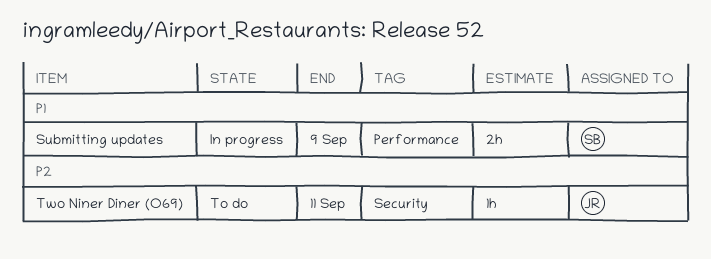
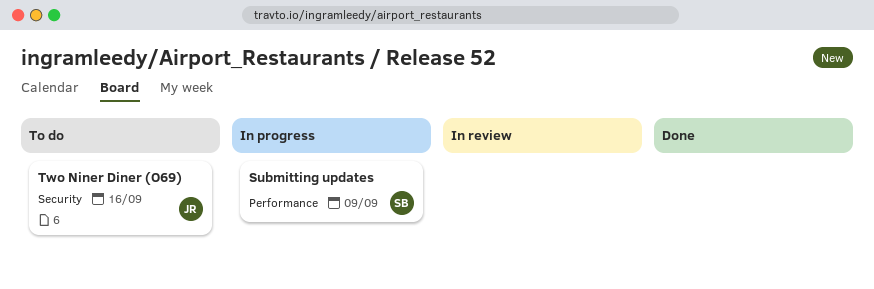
Two Niner Diner (O69), due: Sep 11 -> Sep 16

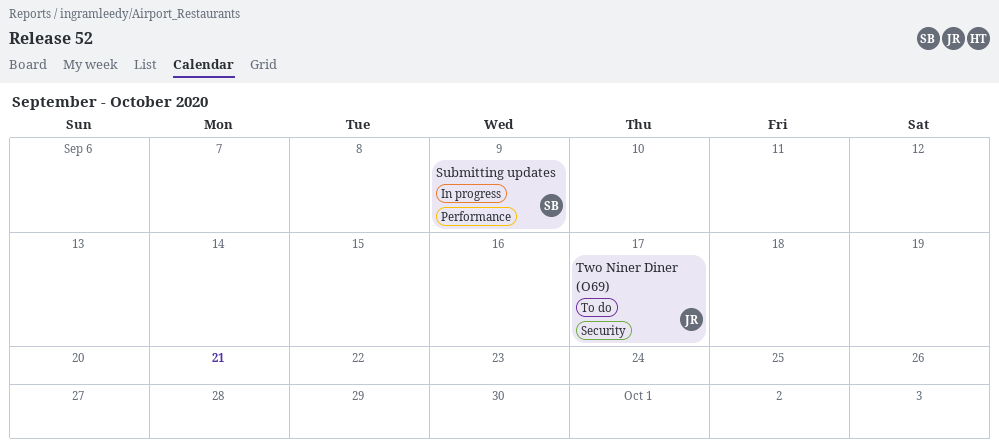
Two Niner Diner (O69), due: Sep 16 -> Sep 17

